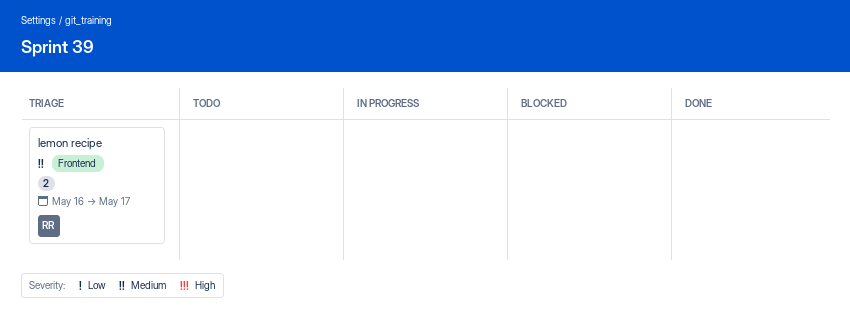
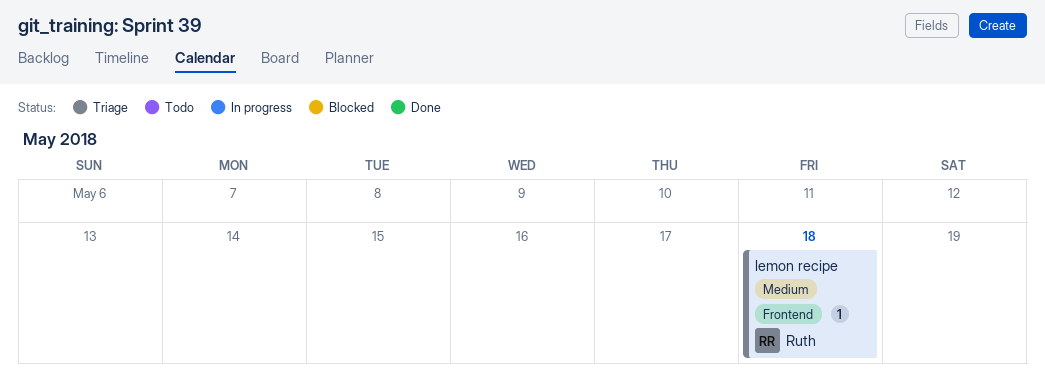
lemon recipe, estimate: 2 -> 1
lemon recipe, due: May 17 -> May 18

